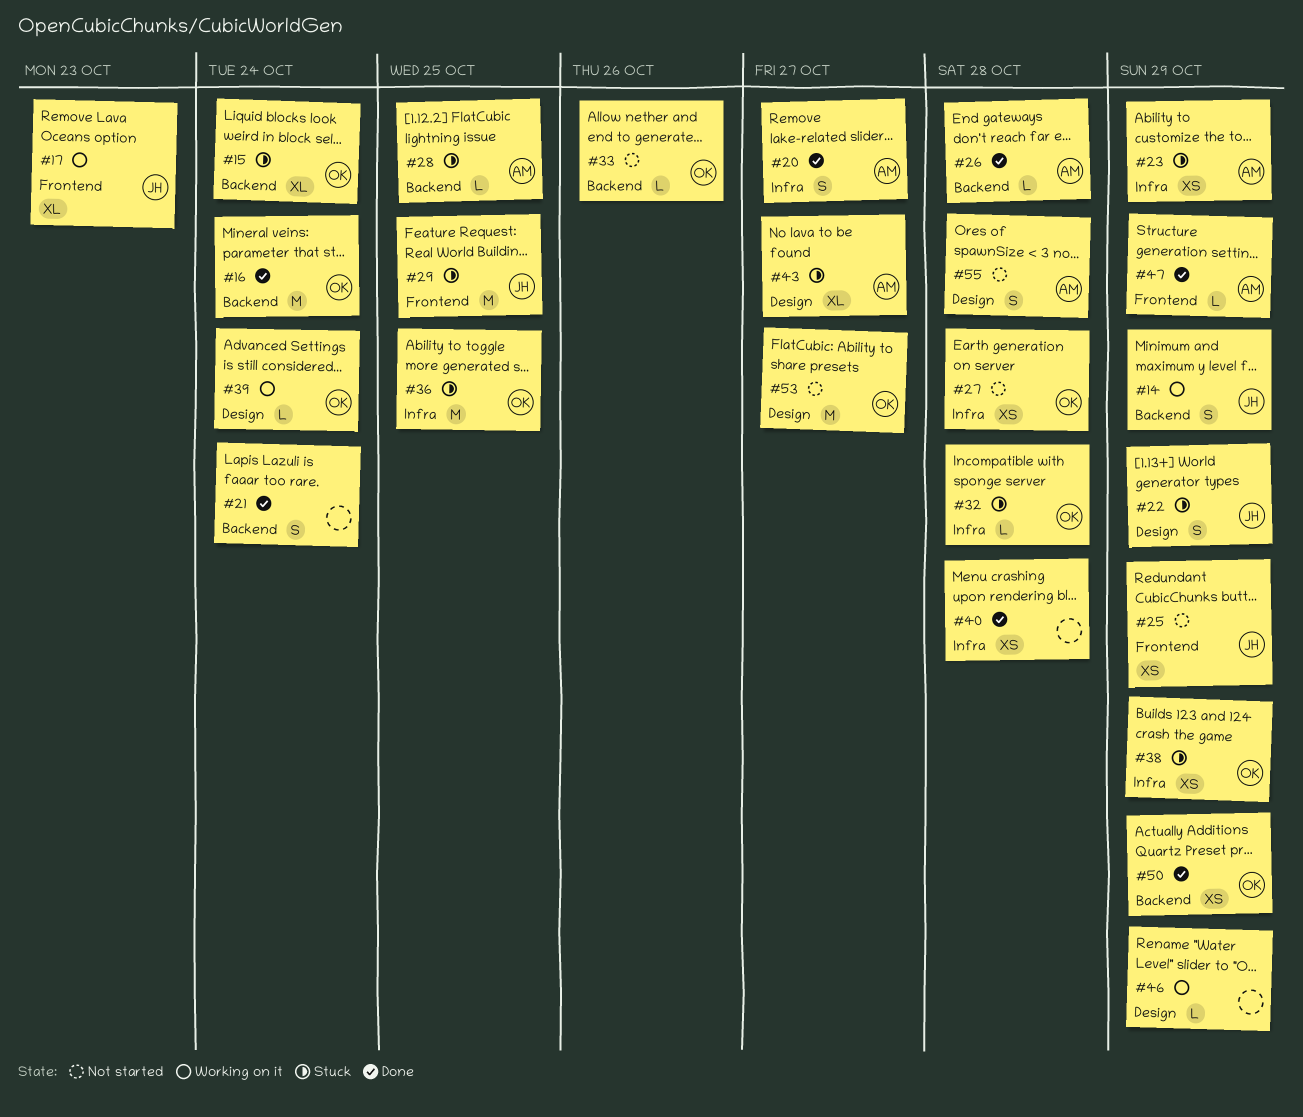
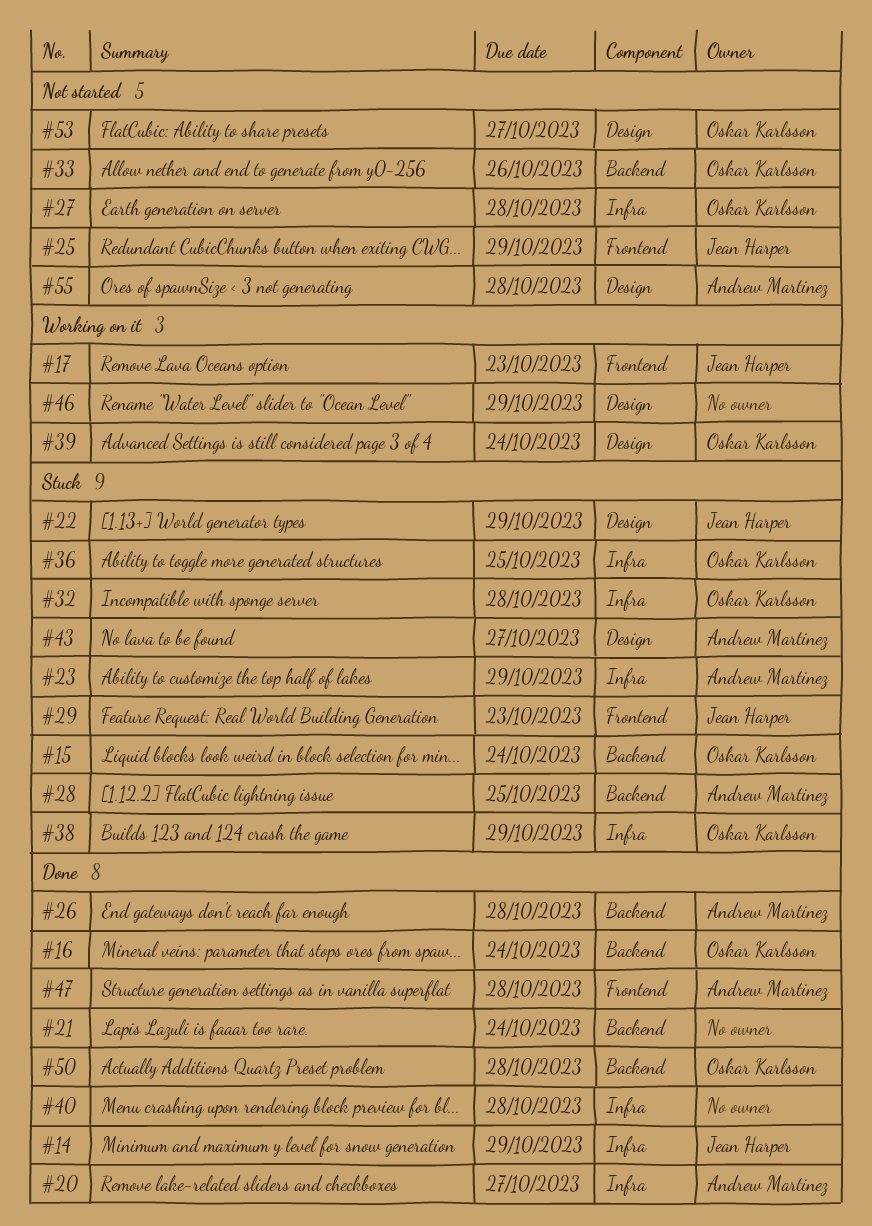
#14, status: Working on it -> Done
#14, label: Backend -> Infra
#29, due: Oct 25 -> Oct 23
#47, due: Oct 29 -> Oct 28
#50, due: Oct 29 -> Oct 28

